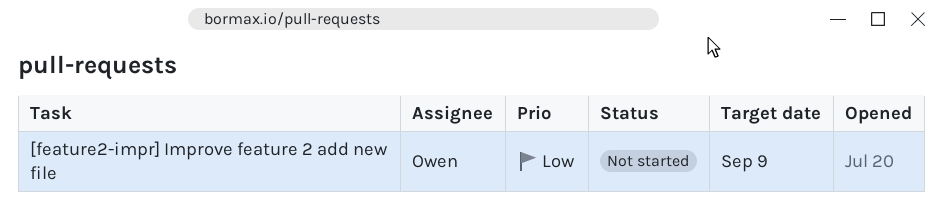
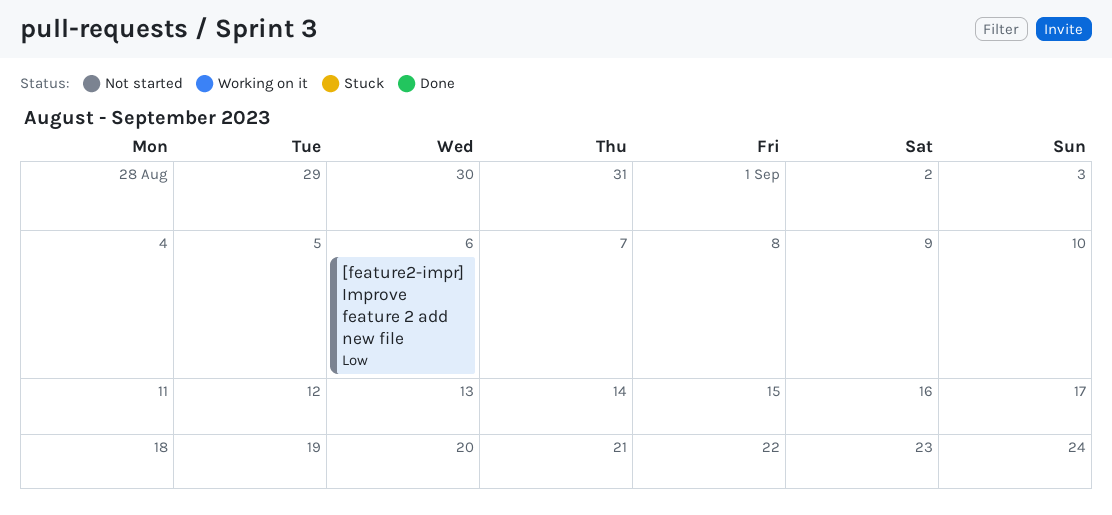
[feature2-impr] Improve feature 2 add new file, due: Sep 9 -> Sep 6

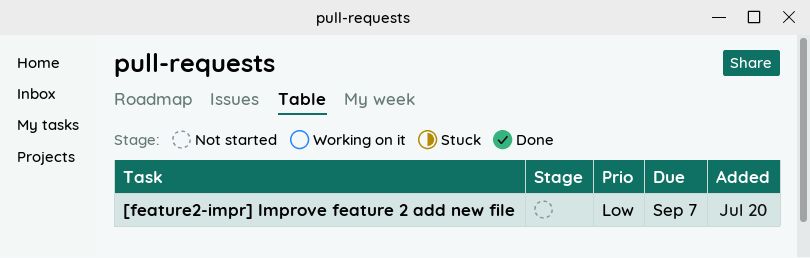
[feature2-impr] Improve feature 2 add new file, due: Sep 6 -> Sep 7

